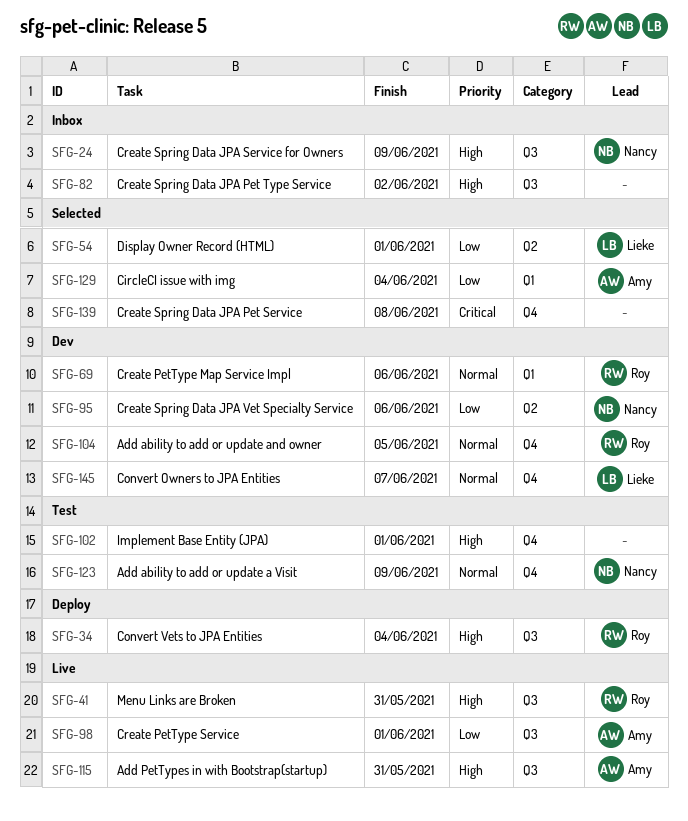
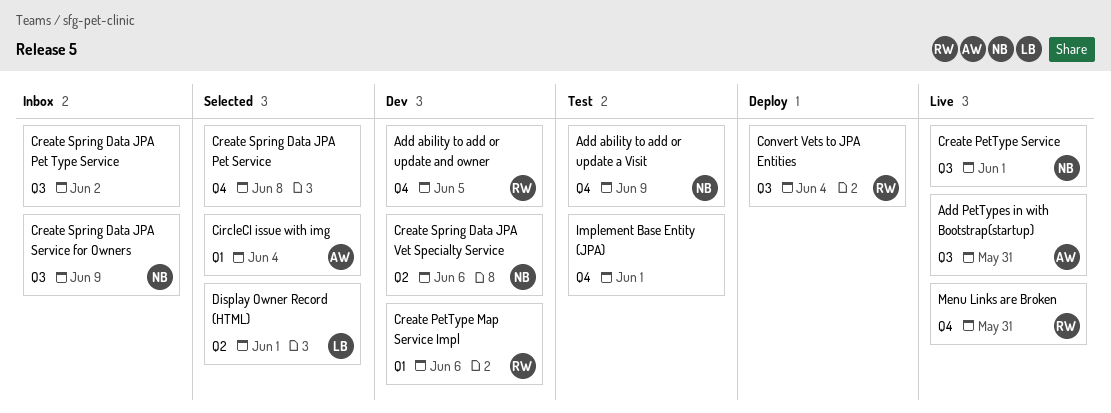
Convert Owners to JPA Entities: present -> none
Create PetType Service, owner: Amy -> Nancy
Menu Links are Broken, label: Q3 -> Q4

